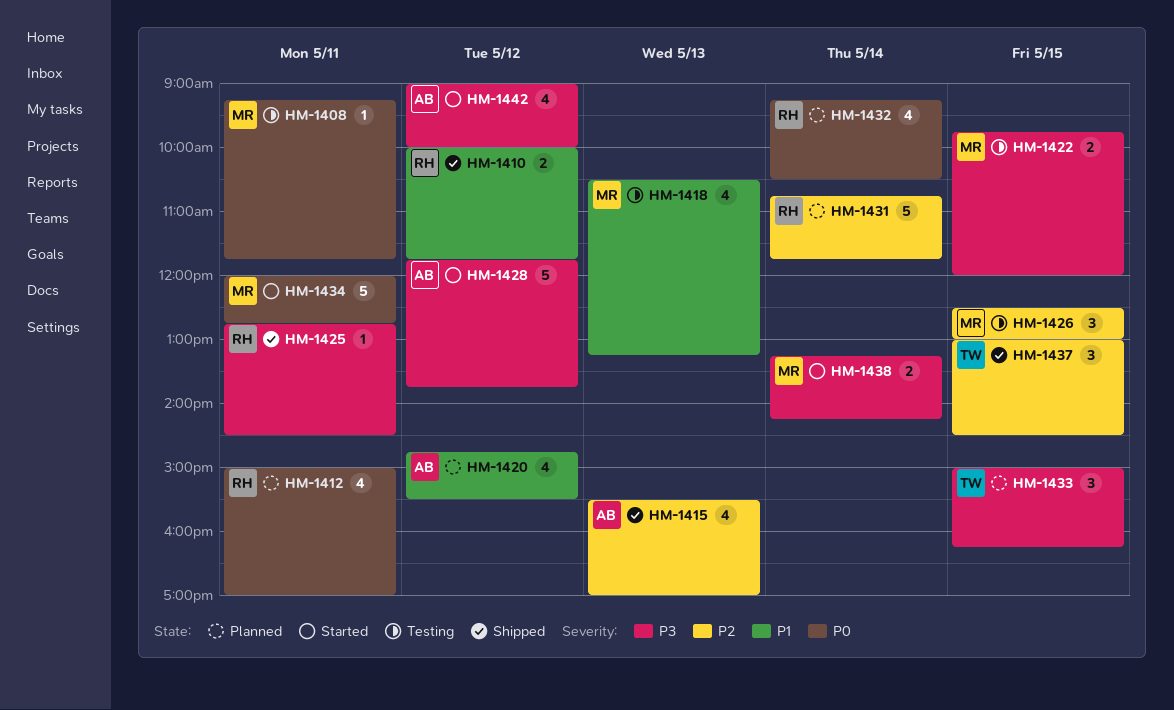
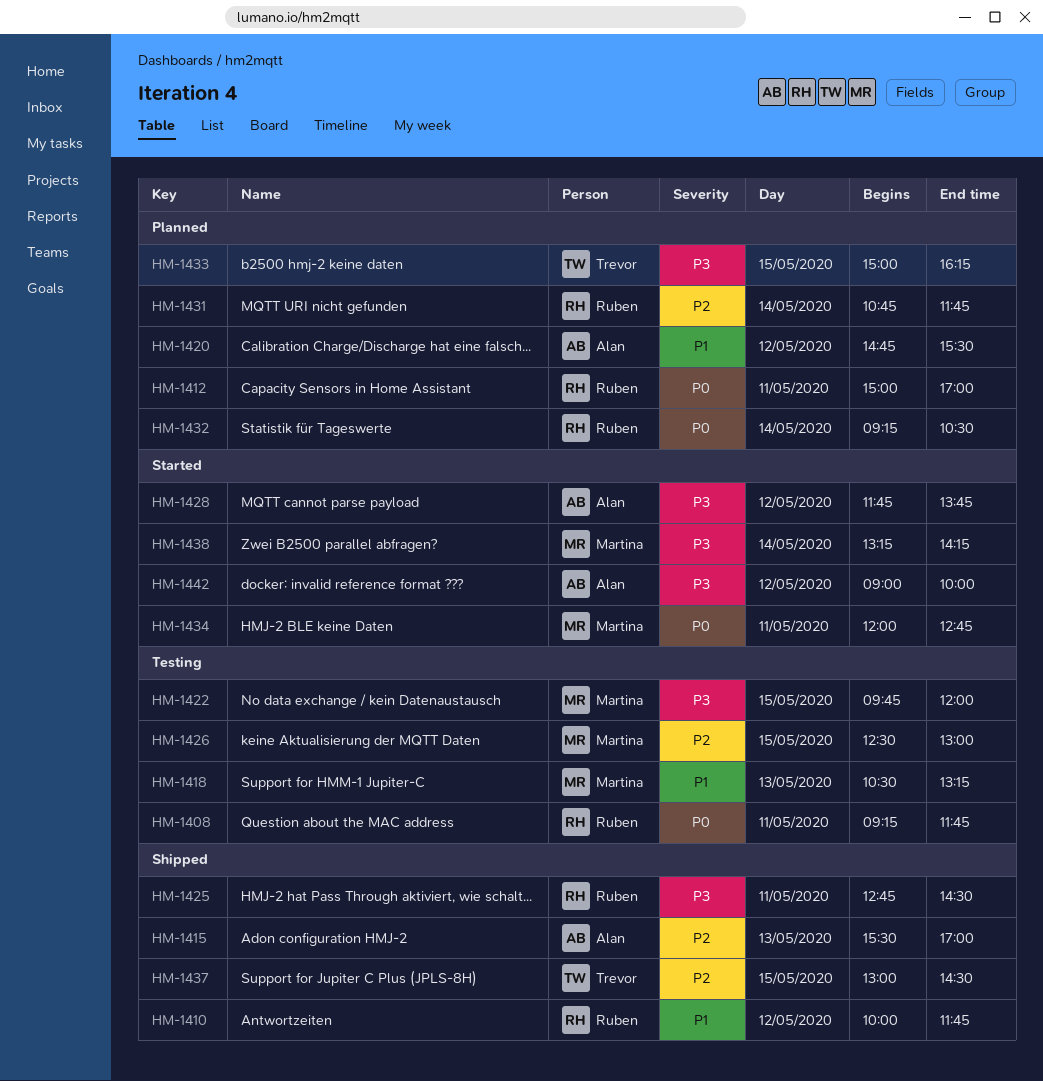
HM-1408, owner: Martina -> Ruben

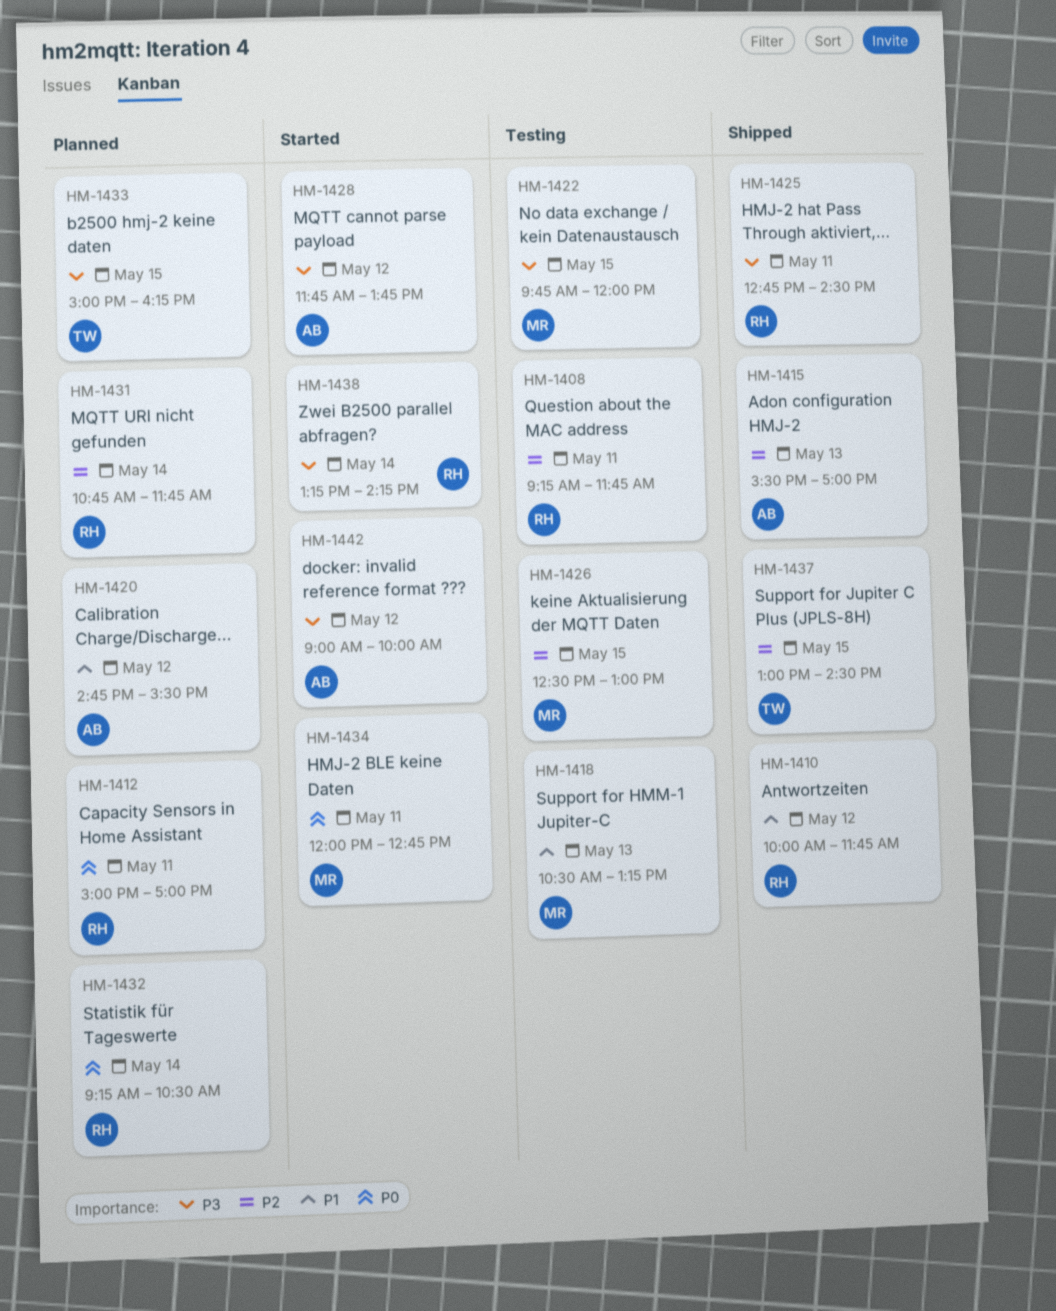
HM-1408, priority: P0 -> P2
HM-1438, owner: Martina -> Ruben

